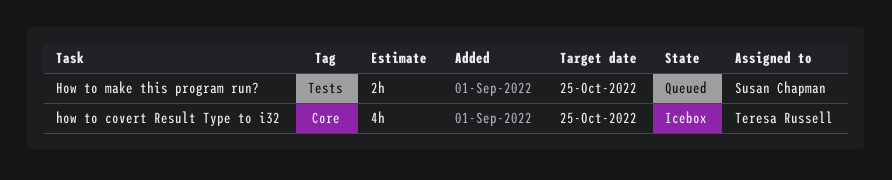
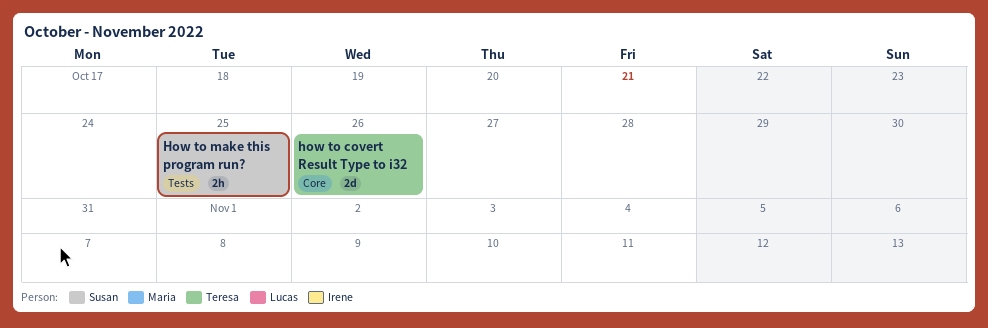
how to covert Result Type to i32, estimate: 4h -> 2d
how to covert Result Type to i32, due: Oct 25 -> Oct 26

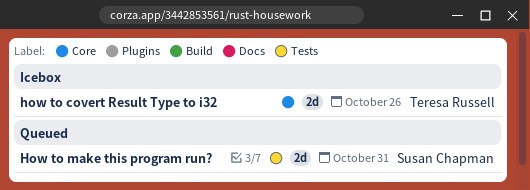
How to make this program run?, estimate: 2h -> 2d
How to make this program run?, due: Oct 25 -> Oct 31

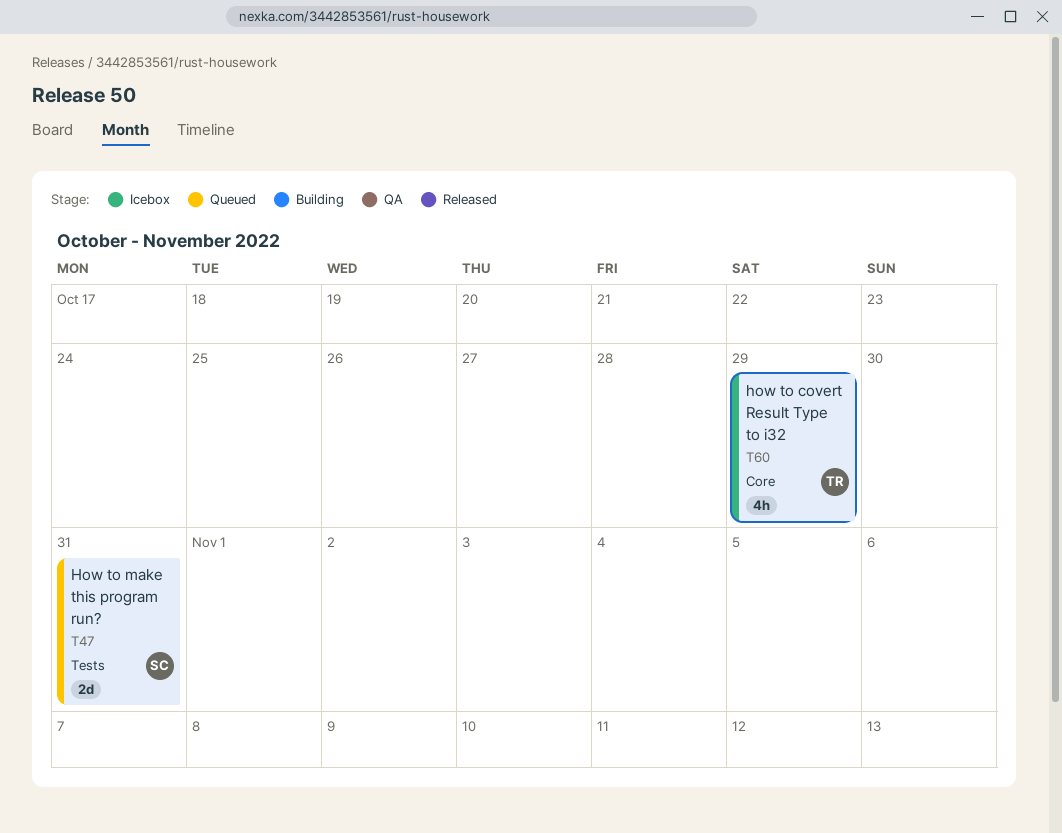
how to covert Result Type to i32, estimate: 2d -> 4h
how to covert Result Type to i32, due: Oct 26 -> Oct 29

